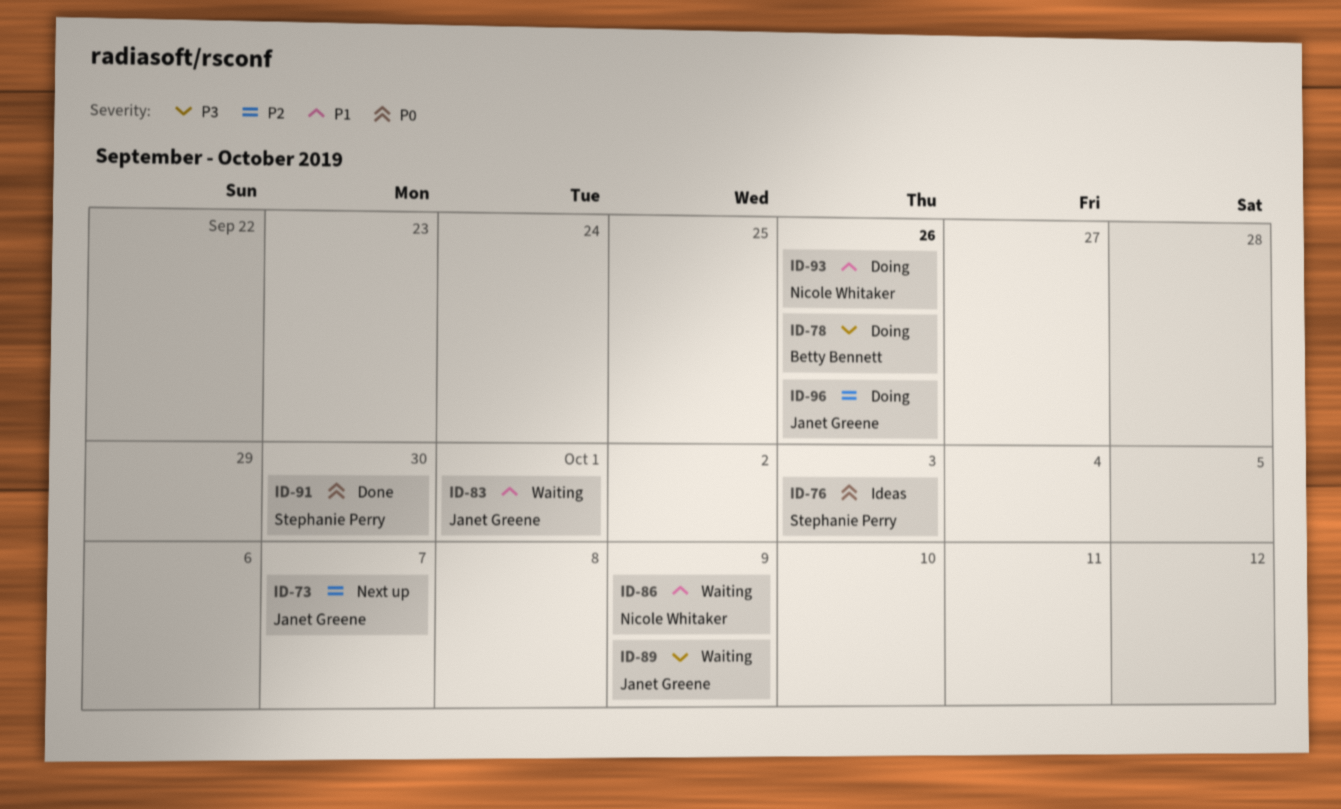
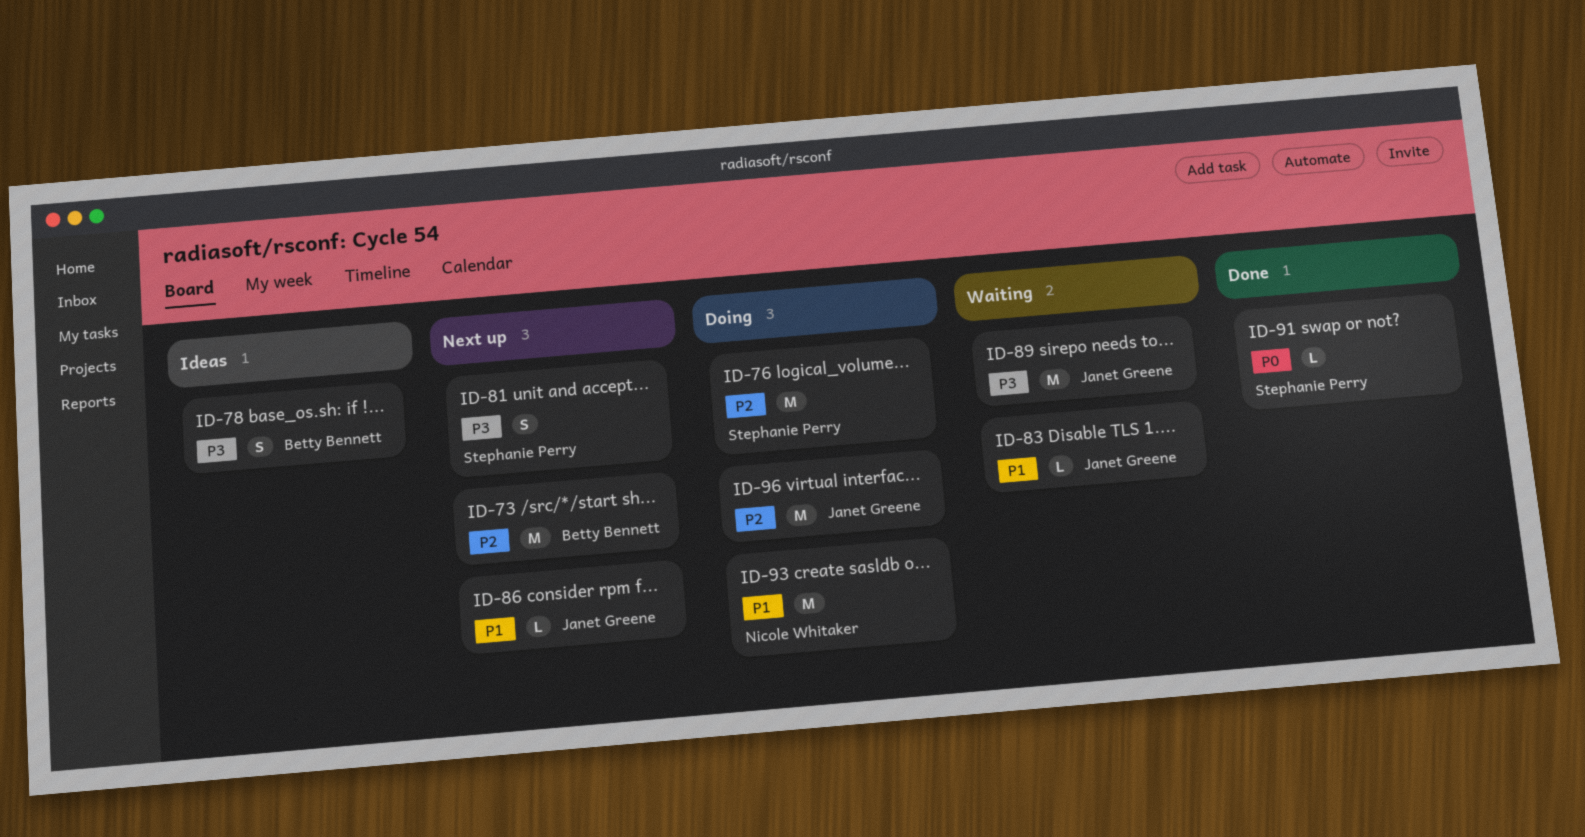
ID-73, owner: Janet Greene -> Betty Bennett
ID-76, status: Ideas -> Doing
ID-76, priority: P0 -> P2
ID-78, status: Doing -> Ideas
ID-81: none -> present
ID-86, status: Waiting -> Next up
ID-86, owner: Nicole Whitaker -> Janet Greene

